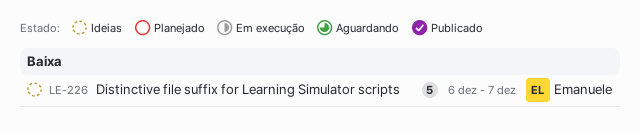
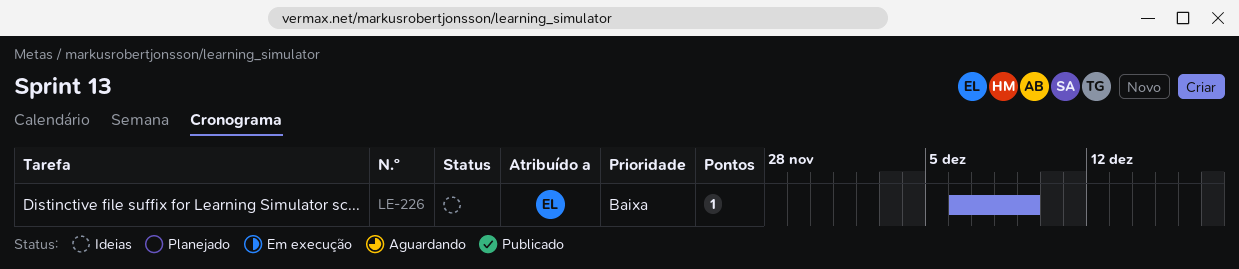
LE-226, estimate: 5 -> 1
LE-226, due: Dec 7 -> Dec 9

